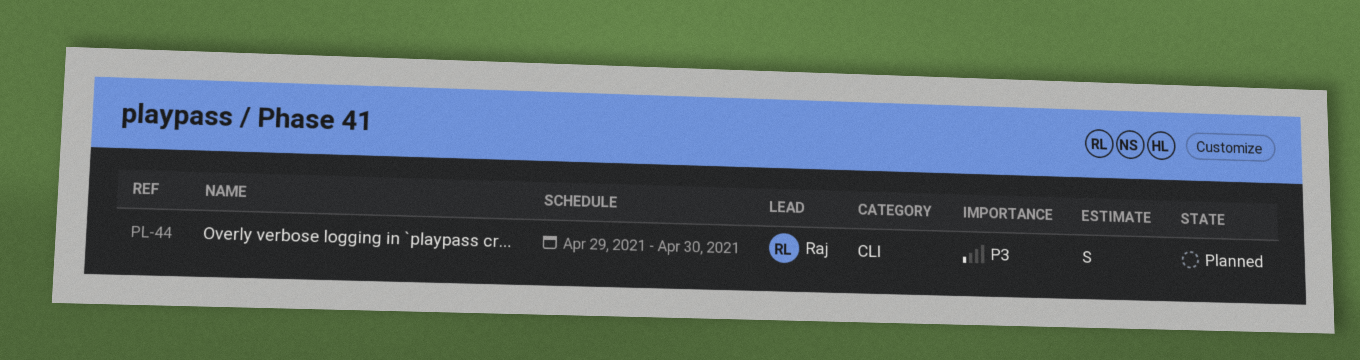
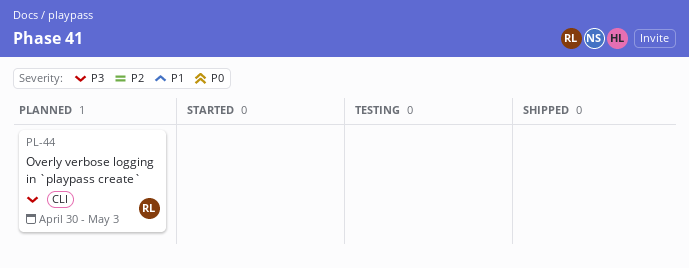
PL-44, start: Apr 29 -> Apr 30
PL-44, due: Apr 30 -> May 3

